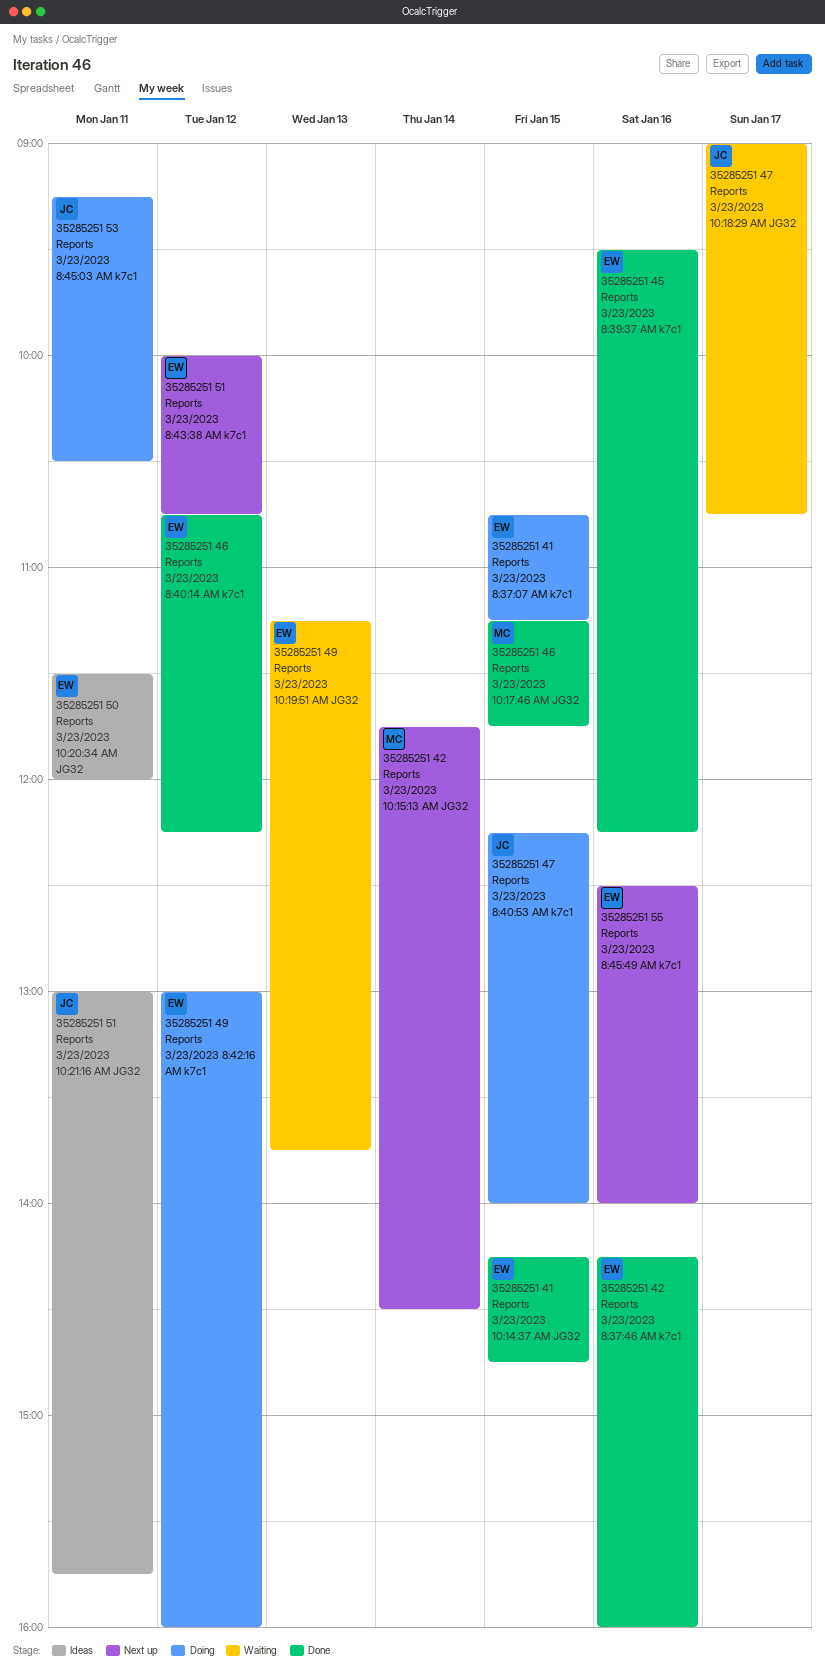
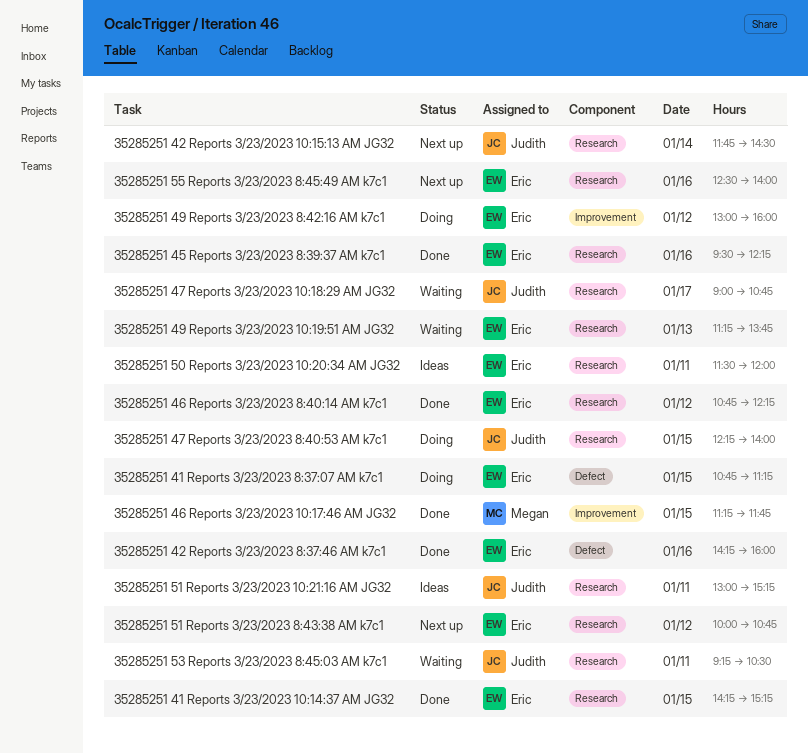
35285251 41 Reports 3/23/2023 10:14:37 AM JG32, ends: 14:45 -> 15:15
35285251 42 Reports 3/23/2023 10:15:13 AM JG32, owner: Megan -> Judith
35285251 51 Reports 3/23/2023 10:21:16 AM JG32, ends: 15:45 -> 15:15
35285251 53 Reports 3/23/2023 8:45:03 AM k7c1, status: Doing -> Waiting

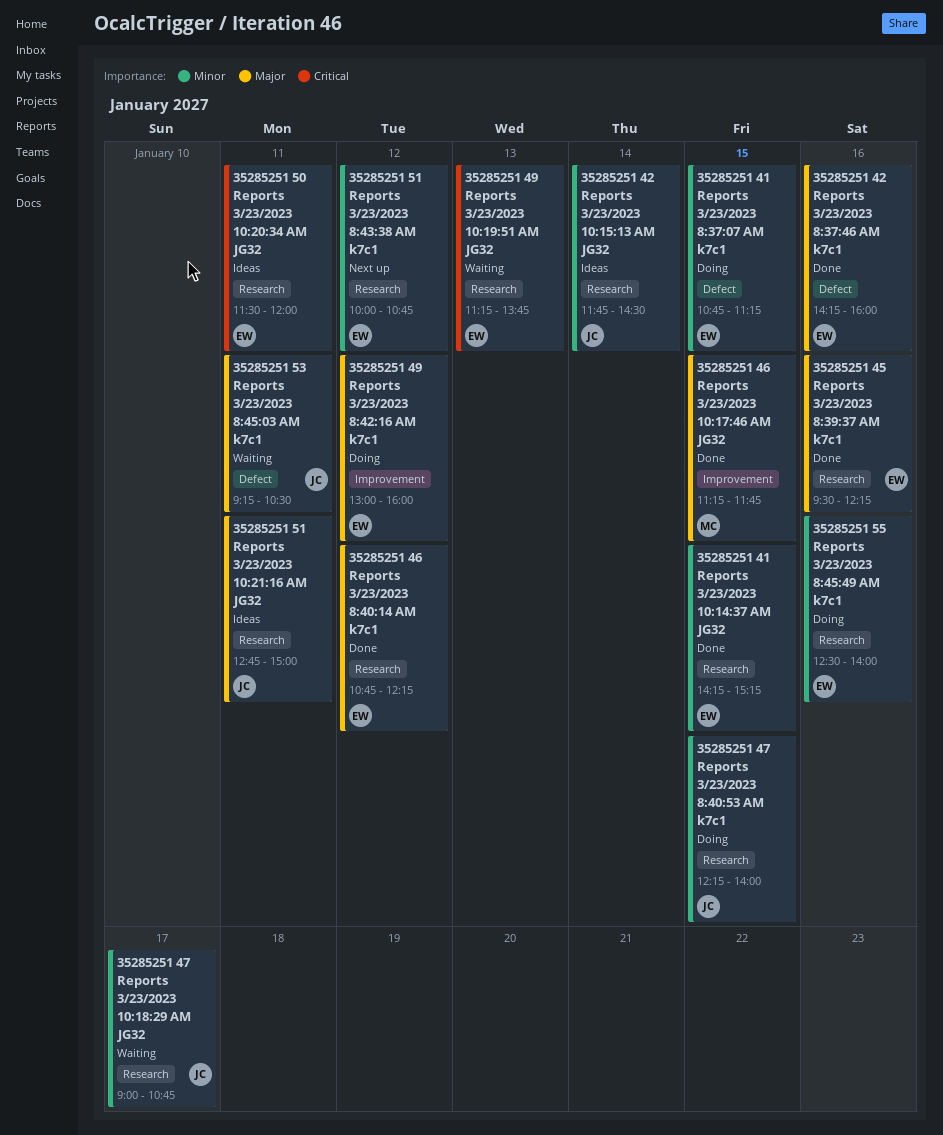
35285251 42 Reports 3/23/2023 10:15:13 AM JG32, status: Next up -> Ideas
35285251 51 Reports 3/23/2023 10:21:16 AM JG32, begins: 13:00 -> 12:45
35285251 51 Reports 3/23/2023 10:21:16 AM JG32, ends: 15:15 -> 15:00
35285251 53 Reports 3/23/2023 8:45:03 AM k7c1, label: Research -> Defect
35285251 55 Reports 3/23/2023 8:45:49 AM k7c1, status: Next up -> Doing

